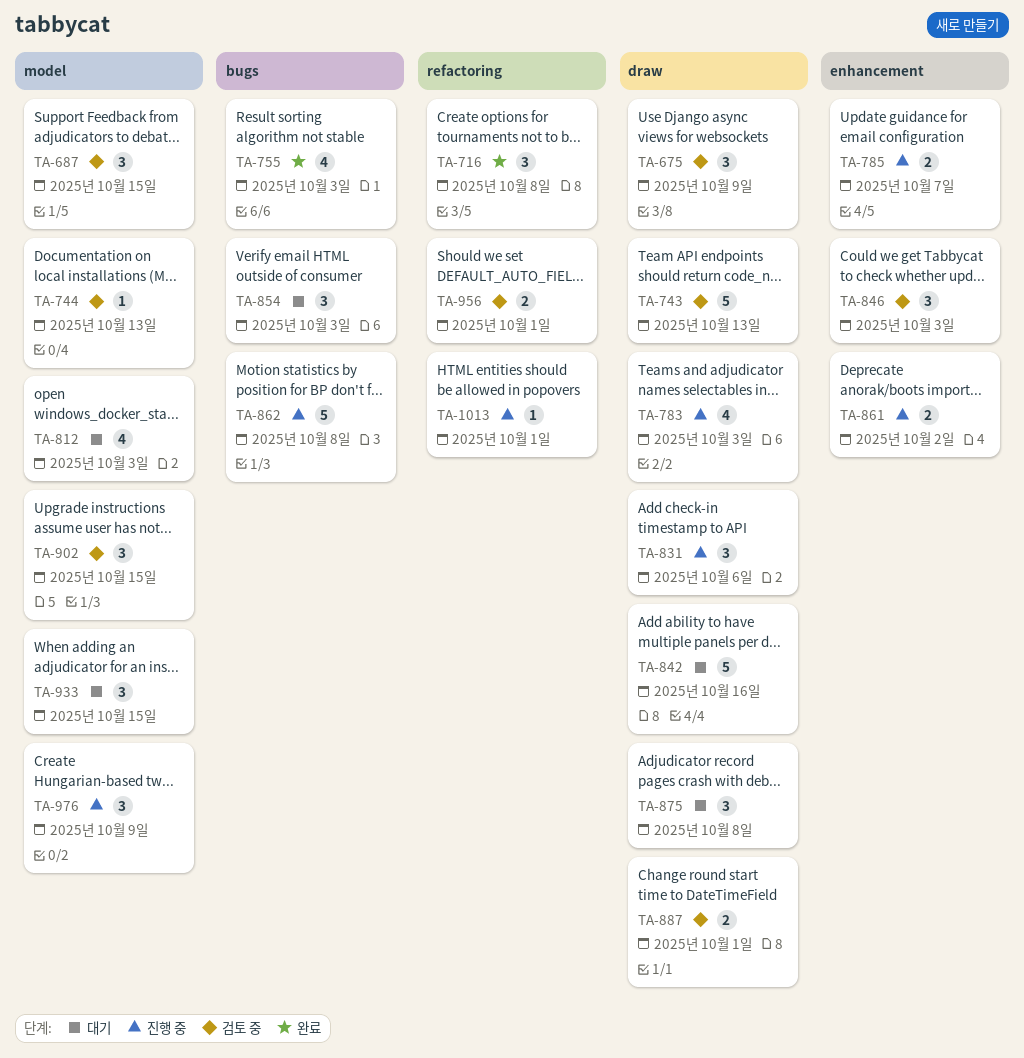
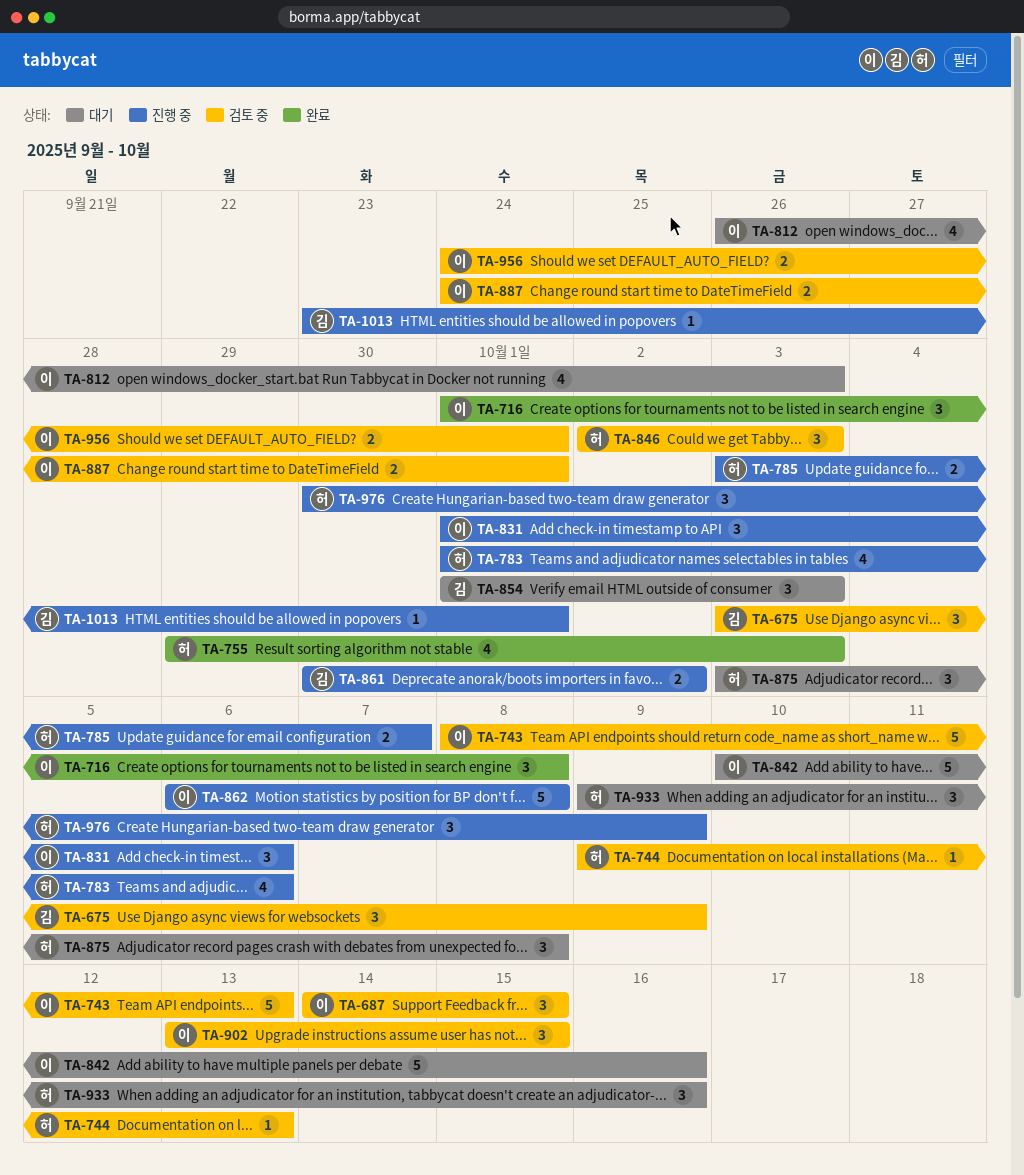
TA-783, due: Oct 3 -> Oct 6
TA-933, due: Oct 15 -> Oct 16

